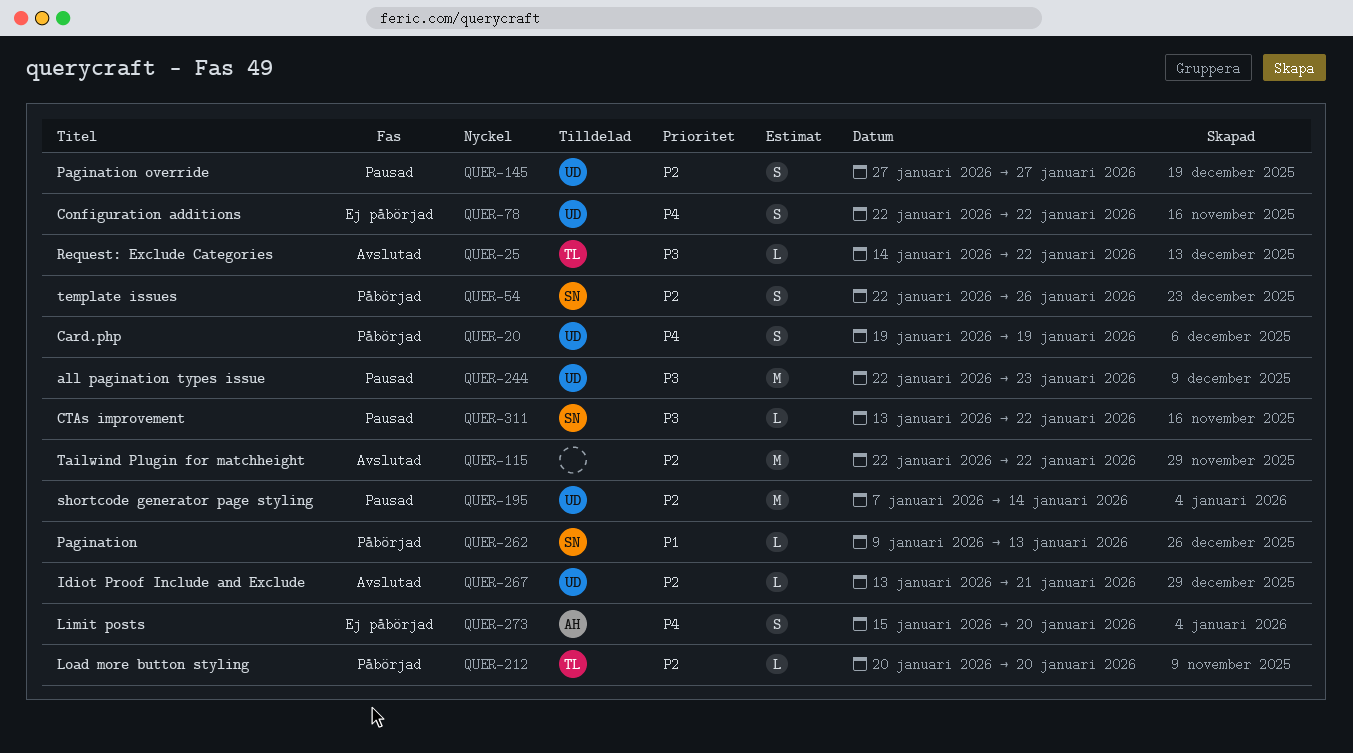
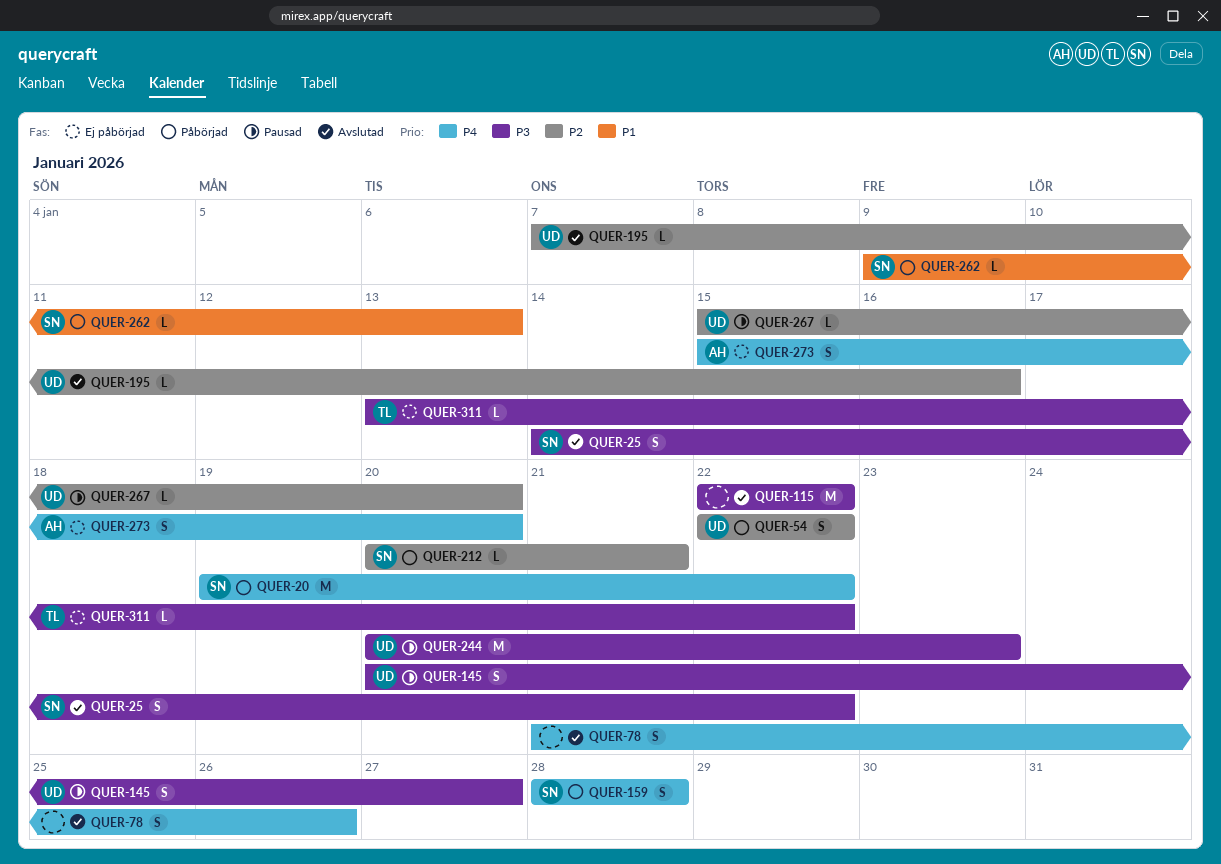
QUER-20, owner: UD -> SN
QUER-20, estimate: S -> M
QUER-20, due: Jan 19 -> Jan 22
QUER-25, owner: TL -> SN
QUER-25, estimate: L -> S
QUER-54, owner: SN -> UD
QUER-54, due: Jan 26 -> Jan 22
QUER-78, status: Ej påbörjad -> Avslutad
QUER-78, owner: UD -> none
QUER-78, start: Jan 22 -> Jan 21
QUER-78, due: Jan 22 -> Jan 26
QUER-115, priority: P2 -> P3
QUER-145, priority: P2 -> P3
QUER-145, start: Jan 27 -> Jan 20
QUER-159: none -> present
QUER-195, status: Pausad -> Avslutad
QUER-195, estimate: M -> L
QUER-195, due: Jan 14 -> Jan 16
QUER-212, owner: TL -> SN
QUER-212, due: Jan 20 -> Jan 21
QUER-244, start: Jan 22 -> Jan 20
QUER-267, status: Avslutad -> Pausad
QUER-267, start: Jan 13 -> Jan 15
QUER-267, due: Jan 21 -> Jan 20
QUER-311, status: Pausad -> Ej påbörjad
QUER-311, owner: SN -> TL

